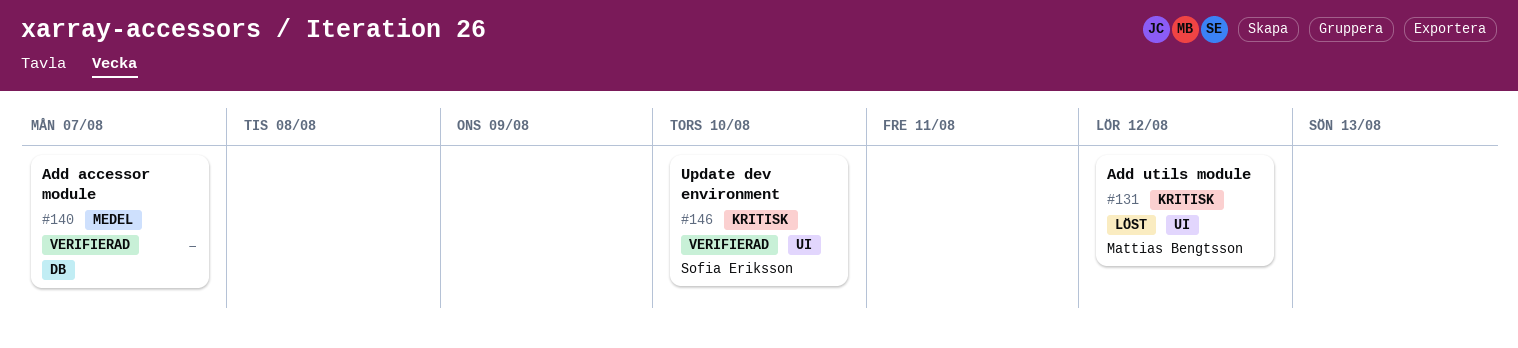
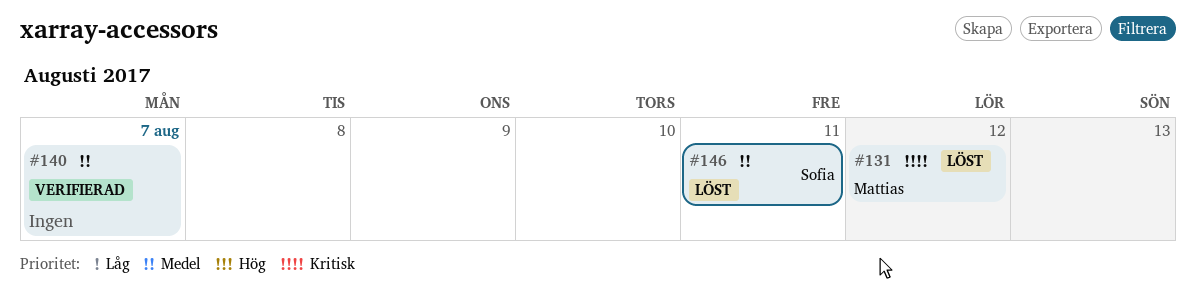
#146, status: Verifierad -> Löst
#146, priority: Kritisk -> Medel
#146, due: Aug 10 -> Aug 11

